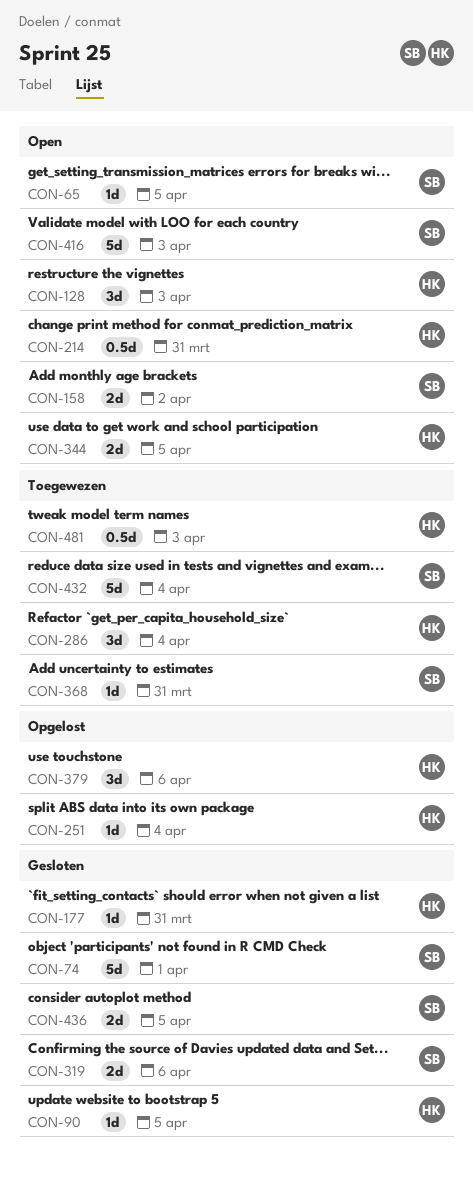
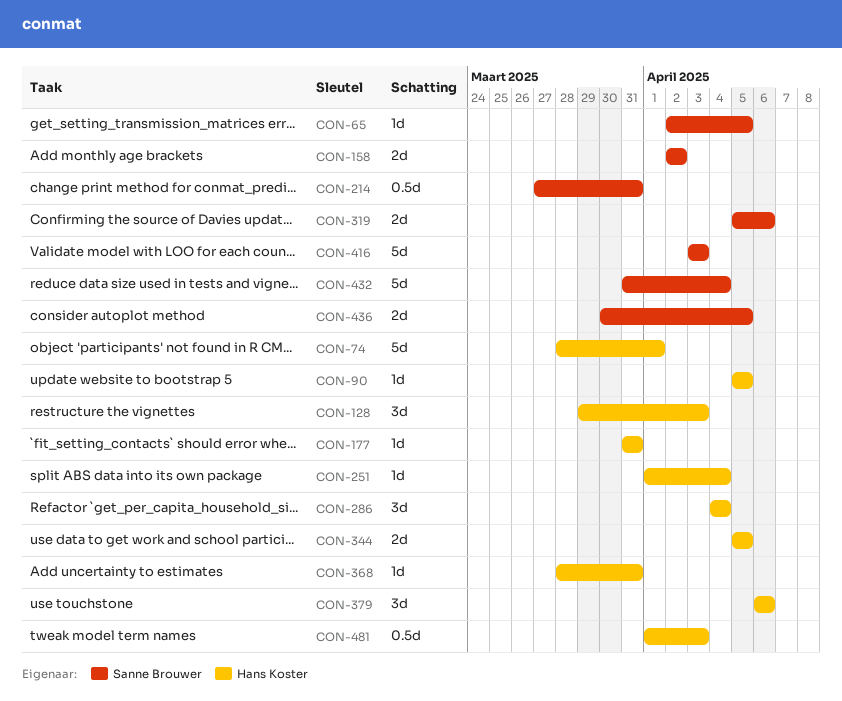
CON-74, owner: Sanne Brouwer -> Hans Koster
CON-214, owner: Hans Koster -> Sanne Brouwer
CON-368, owner: Sanne Brouwer -> Hans Koster

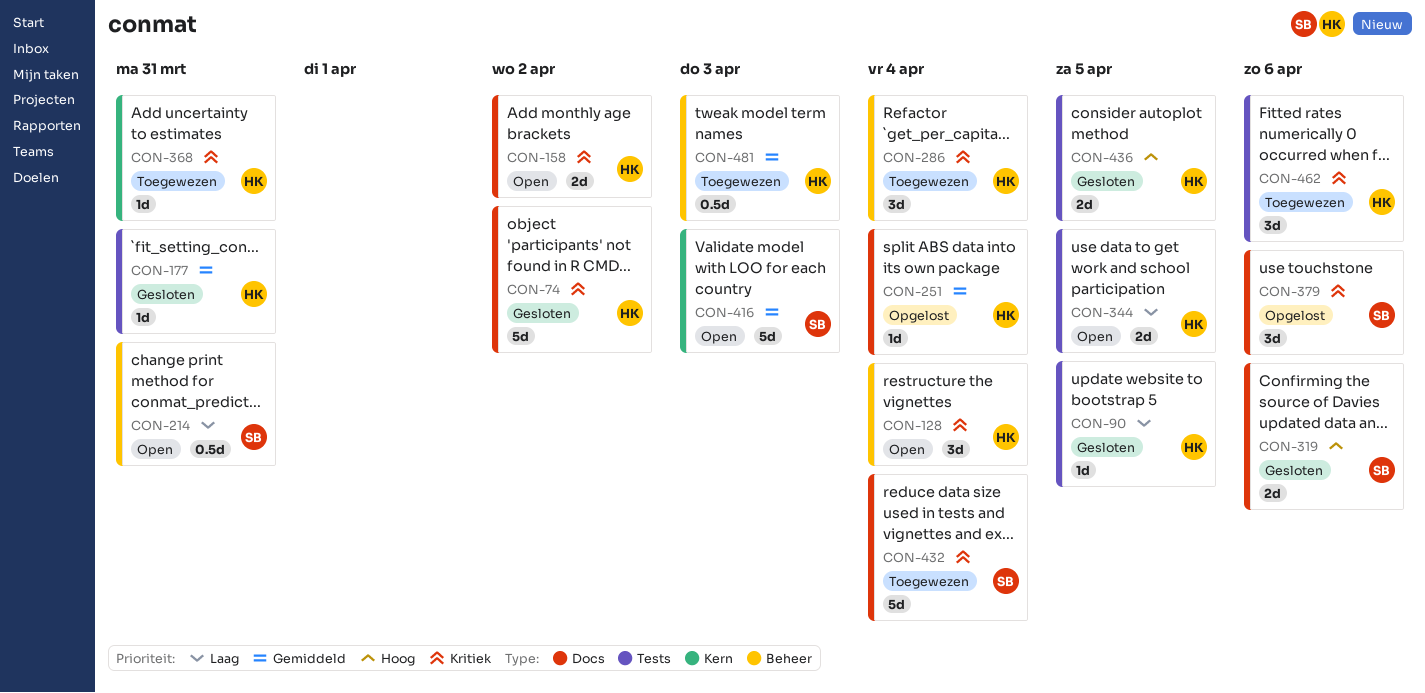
CON-65: present -> none
CON-74, due: Apr 1 -> Apr 2
CON-128, due: Apr 3 -> Apr 4
CON-158, owner: Sanne Brouwer -> Hans Koster
CON-379, owner: Hans Koster -> Sanne Brouwer
CON-436, owner: Sanne Brouwer -> Hans Koster
CON-462: none -> present

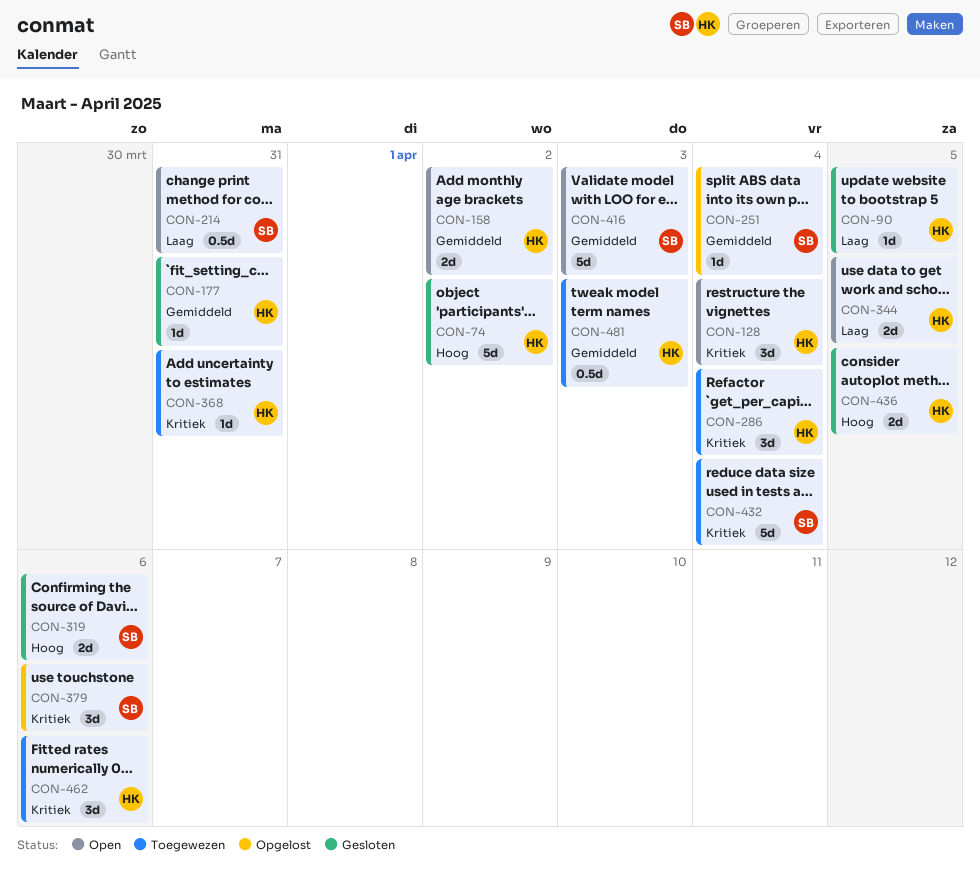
CON-74, priority: Kritiek -> Hoog
CON-158, priority: Kritiek -> Gemiddeld
CON-251, owner: HK -> SB

